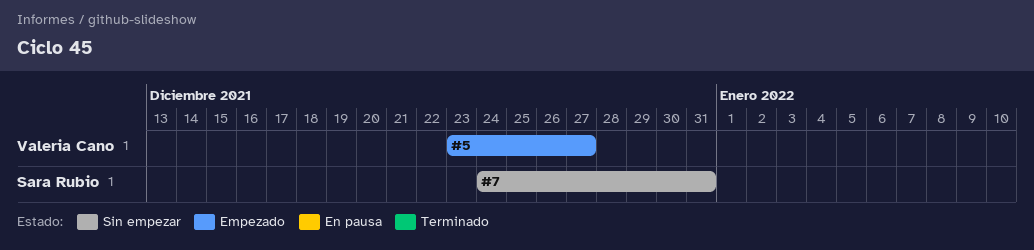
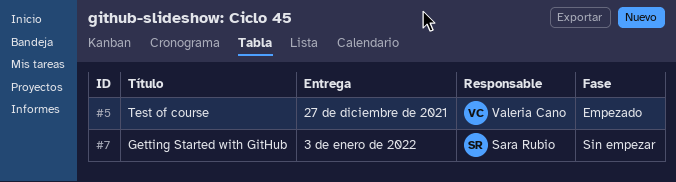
#7, due: Dec 31 -> Jan 3

